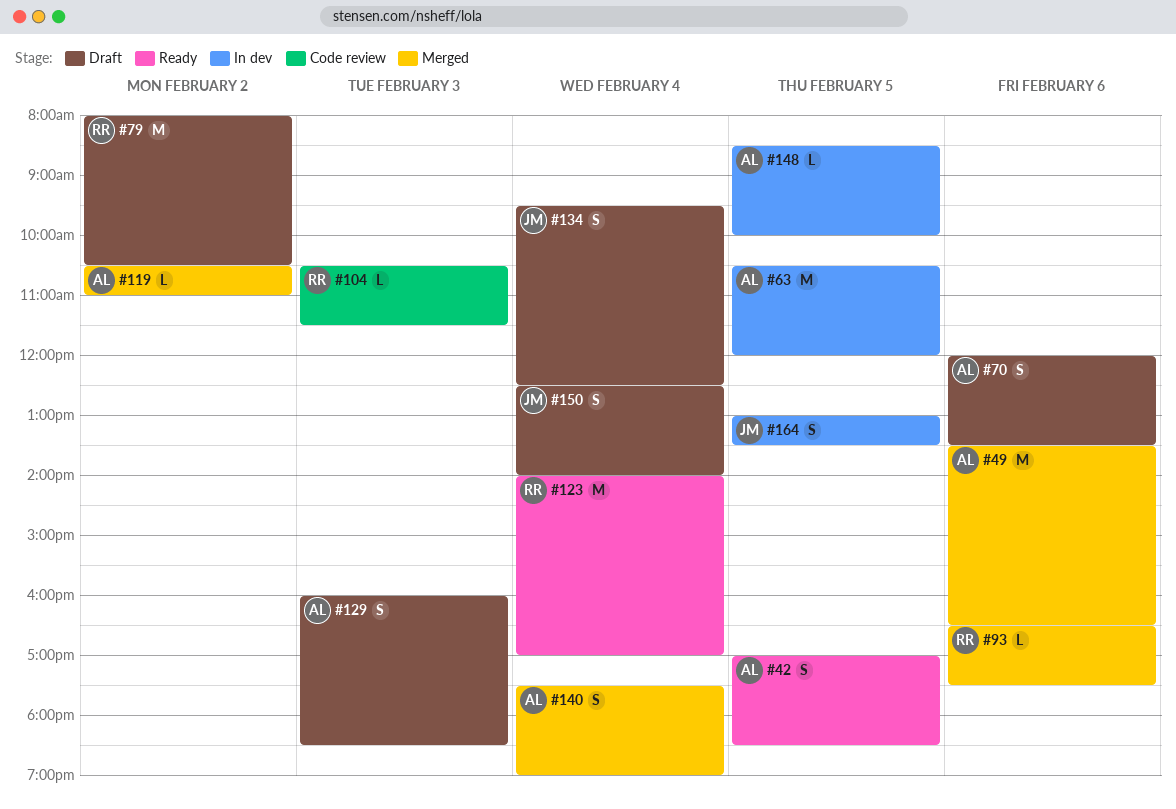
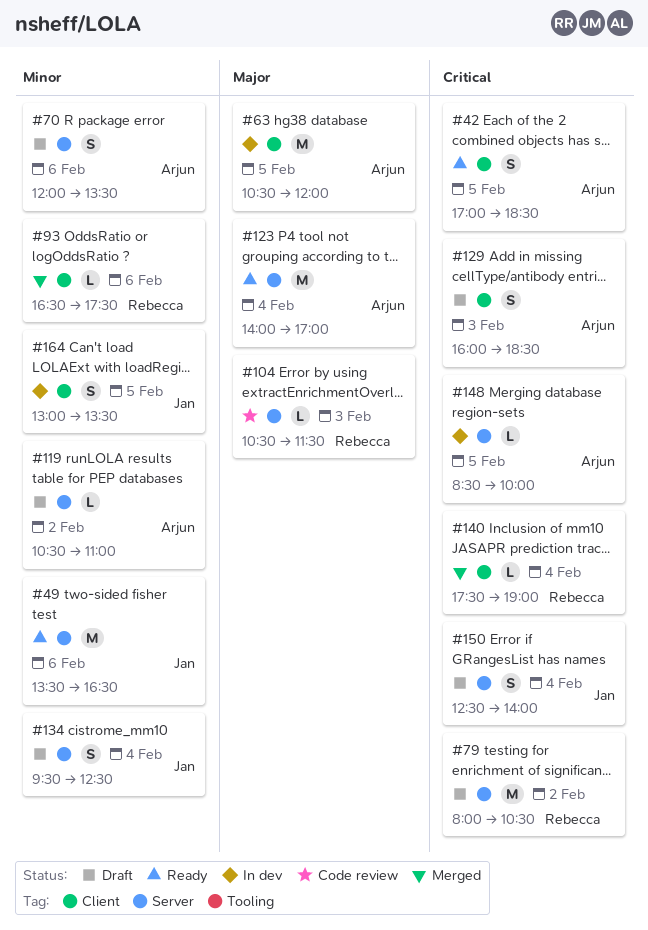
#49, status: Merged -> Ready
#49, owner: Arjun -> Jan
#119, status: Merged -> Draft
#123, owner: Rebecca -> Arjun
#140, owner: Arjun -> Rebecca
#140, estimate: S -> L

